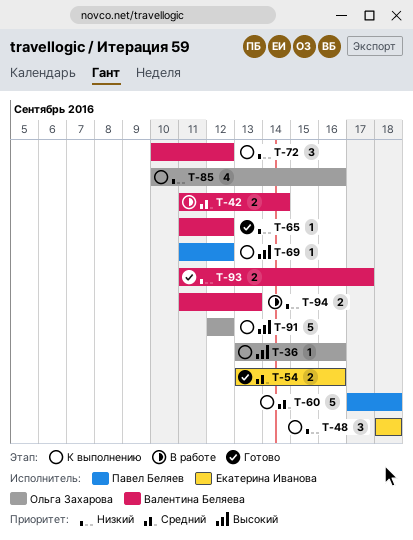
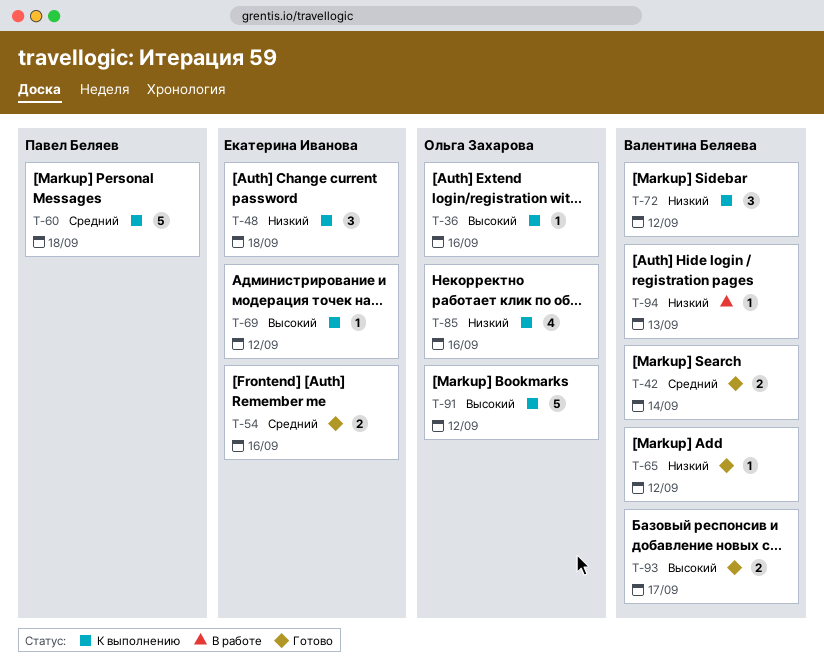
T-42, status: В работе -> Готово
T-69, owner: Павел Беляев -> Екатерина Иванова
T-93, priority: Низкий -> Высокий
T-94, estimate: 2 -> 1

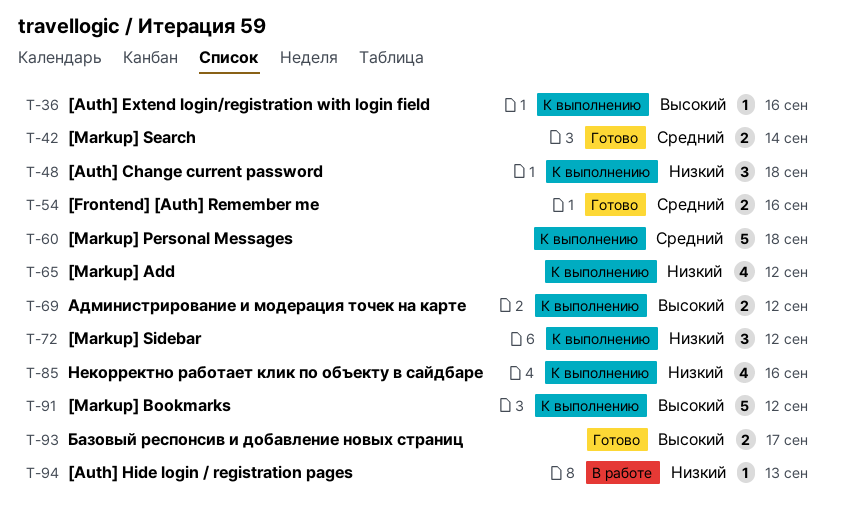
T-65, status: Готово -> К выполнению
T-65, estimate: 1 -> 4
T-69, estimate: 1 -> 2

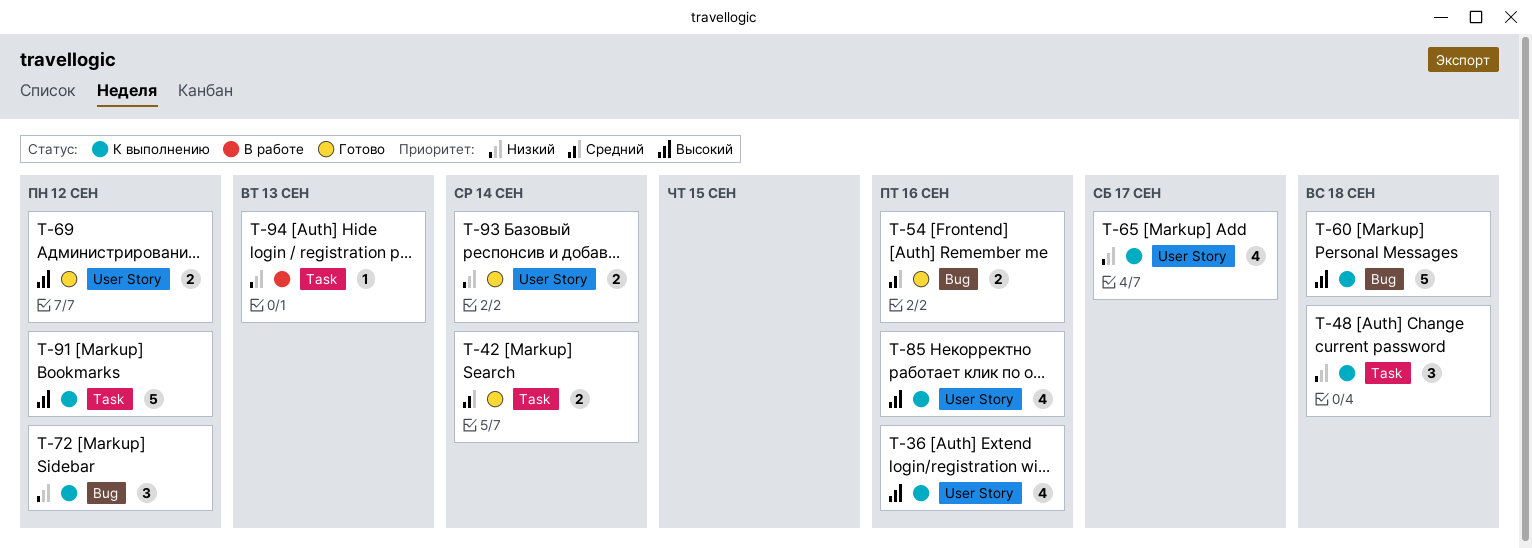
T-36, estimate: 1 -> 4
T-60, priority: Средний -> Высокий
T-65, due: Sep 12 -> Sep 17
T-69, status: К выполнению -> Готово
T-85, priority: Низкий -> Высокий
T-93, priority: Высокий -> Низкий
T-93, due: Sep 17 -> Sep 14

